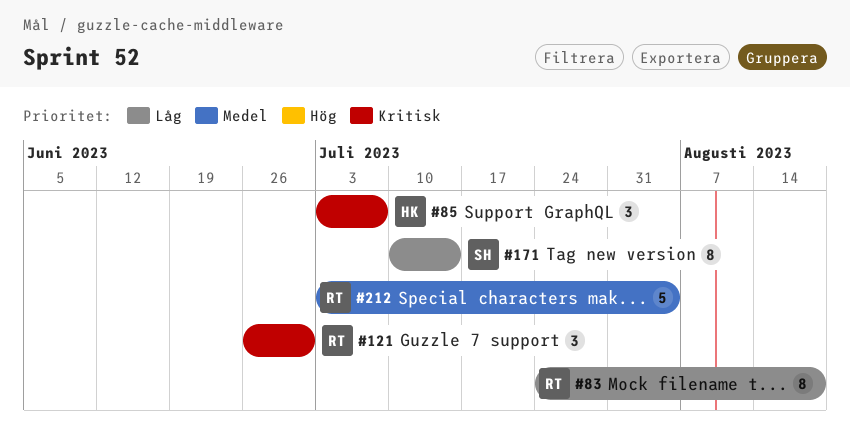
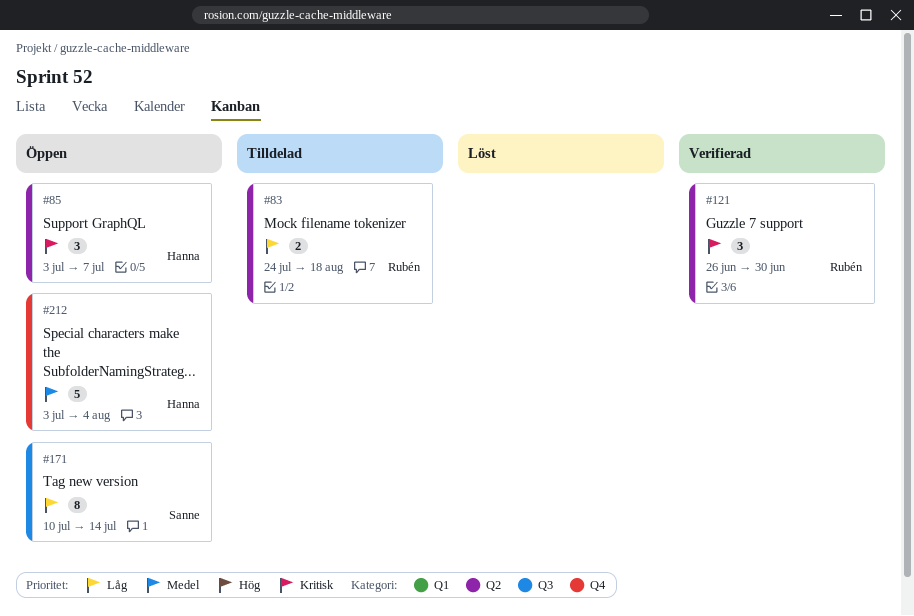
#83, estimate: 8 -> 2
#212, owner: Rubén -> Hanna

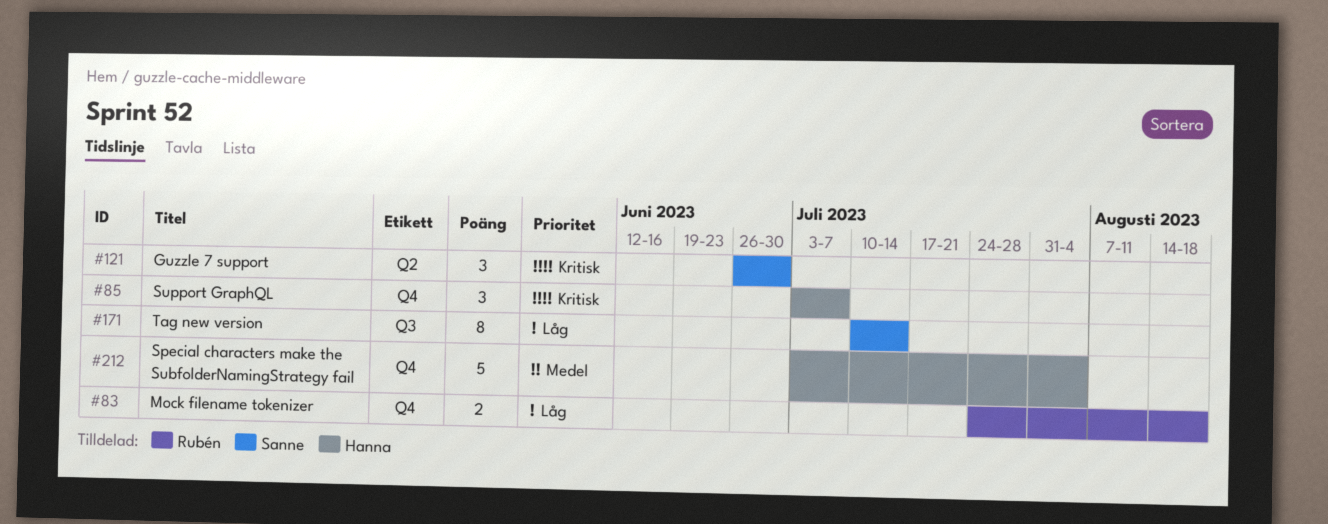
#83, label: Q2 -> Q4
#85, label: Q2 -> Q4
#121, owner: Rubén -> Sanne

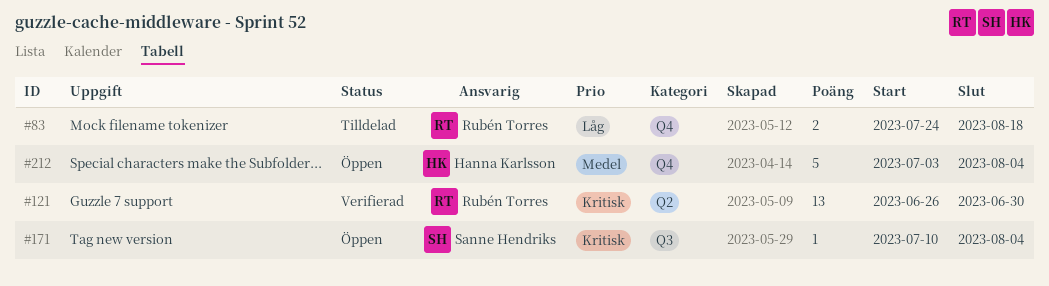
#85: present -> none
#121, owner: Sanne Hendriks -> Rubén Torres
#121, estimate: 3 -> 13
#171, priority: Låg -> Kritisk
#171, estimate: 8 -> 1
#171, due: Jul 14 -> Aug 4

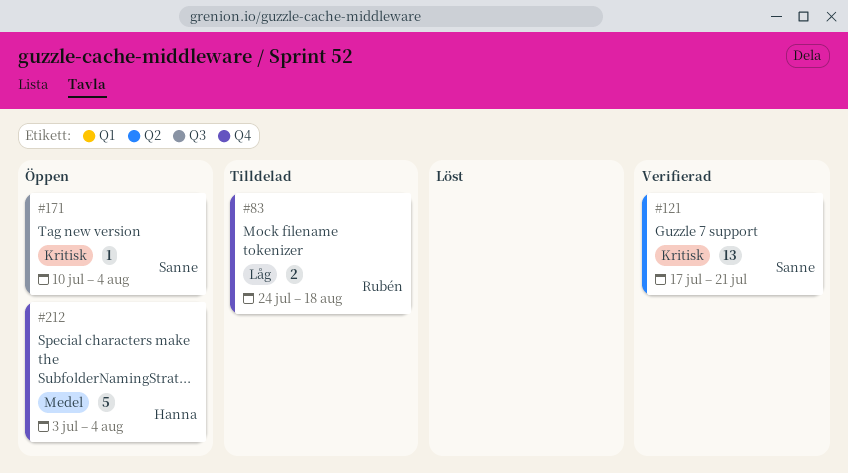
#121, owner: Rubén Torres -> Sanne Hendriks
#121, start: Jun 26 -> Jul 17
#121, due: Jun 30 -> Jul 21

